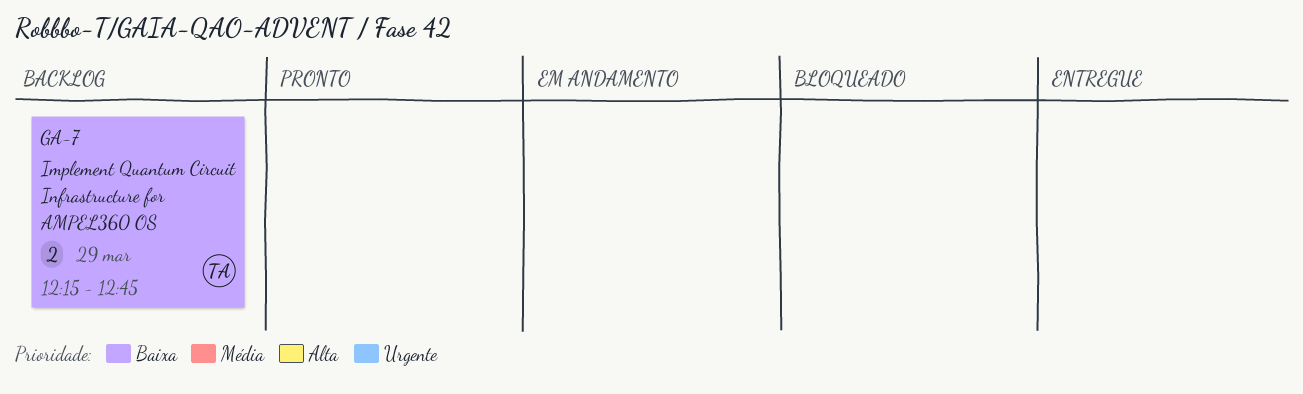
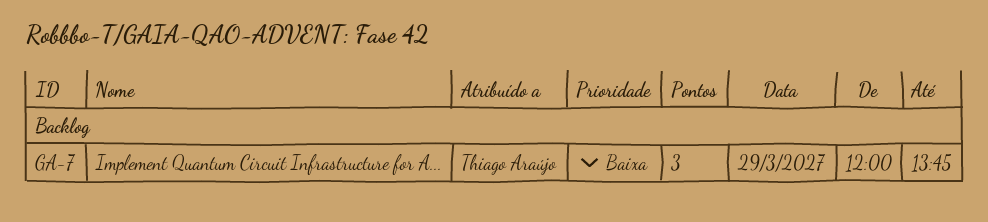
GA-7, estimate: 2 -> 3
GA-7, begins: 12:15 -> 12:00
GA-7, ends: 12:45 -> 13:45

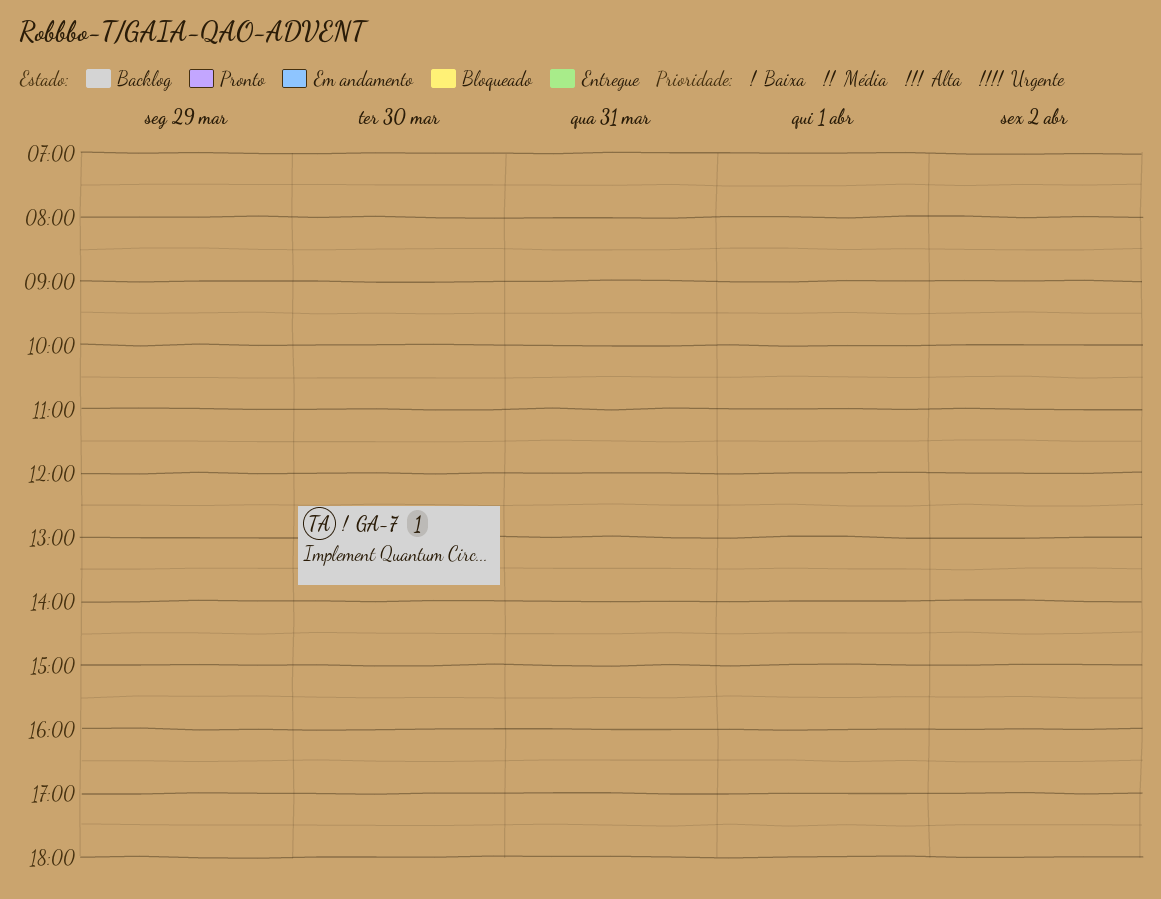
GA-7, estimate: 3 -> 1
GA-7, day: Mar 29 -> Mar 30
GA-7, begins: 12:00 -> 12:30

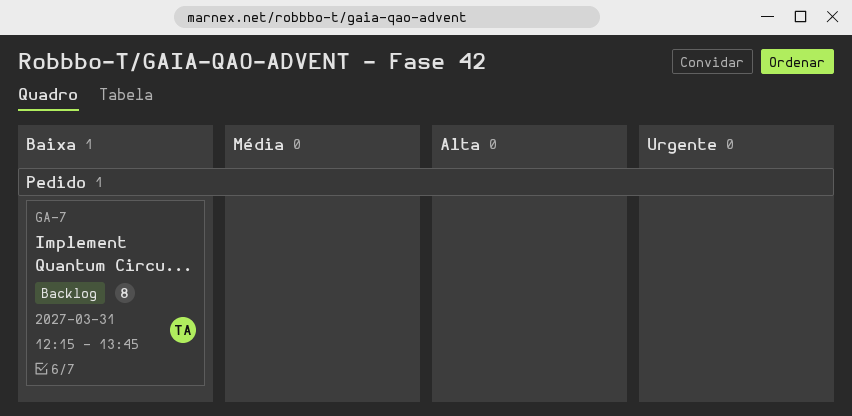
GA-7, estimate: 1 -> 8
GA-7, day: Mar 30 -> Mar 31
GA-7, begins: 12:30 -> 12:15

